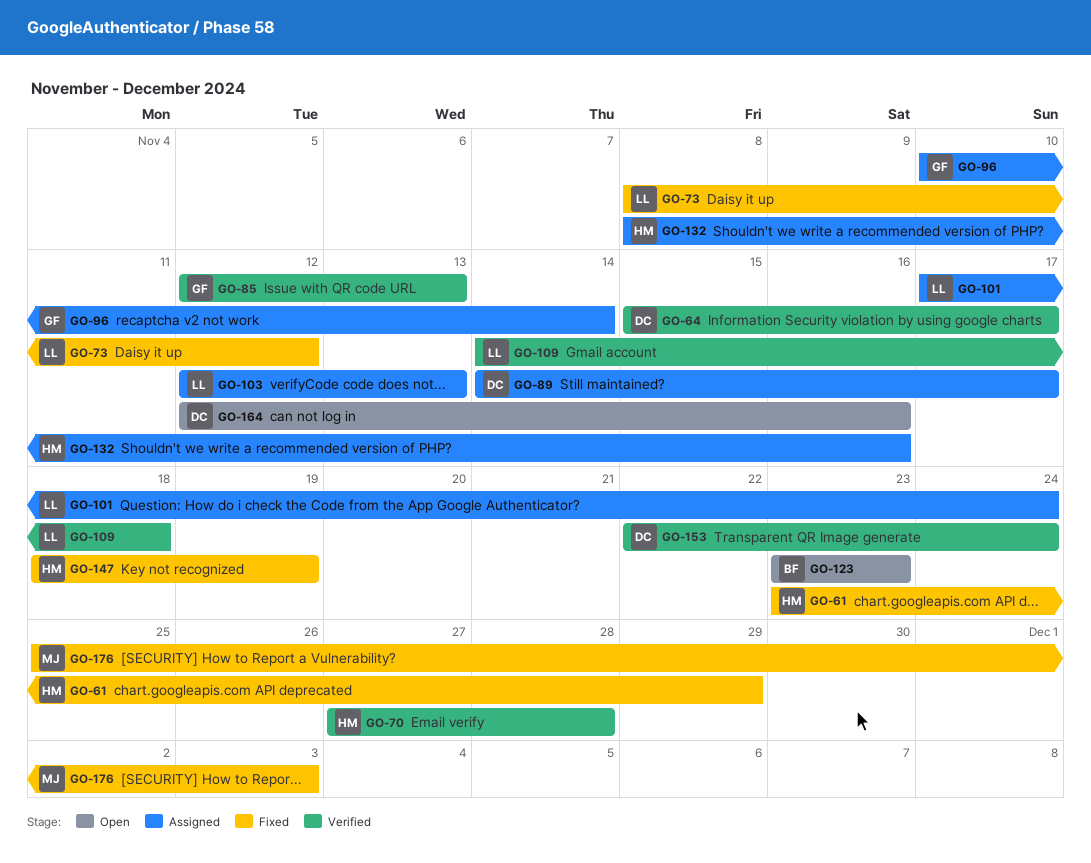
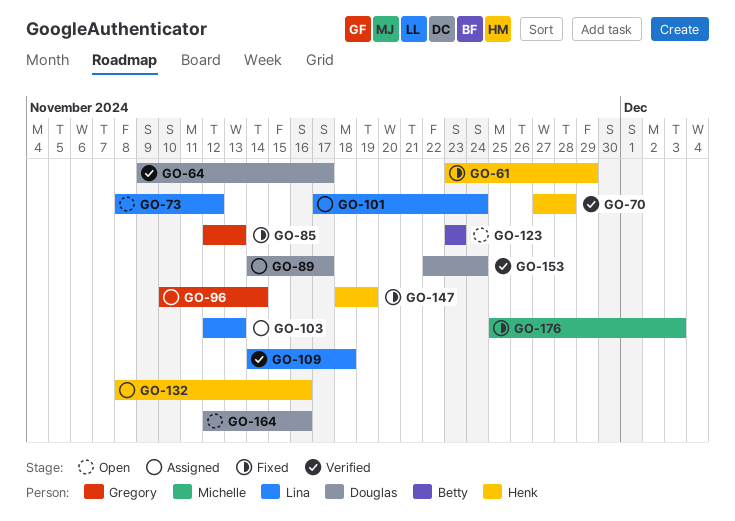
GO-64, start: Nov 15 -> Nov 9
GO-73, status: Fixed -> Open
GO-85, status: Verified -> Fixed

